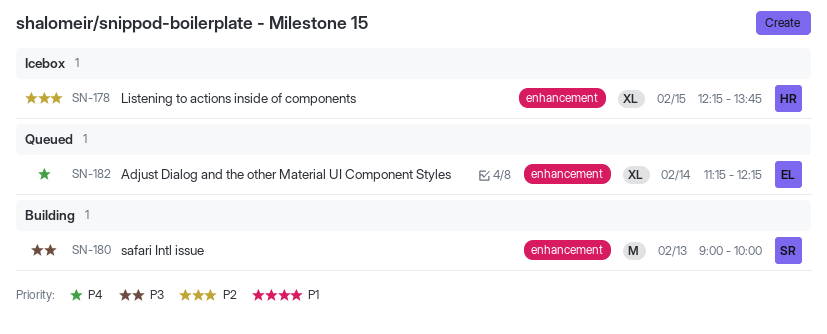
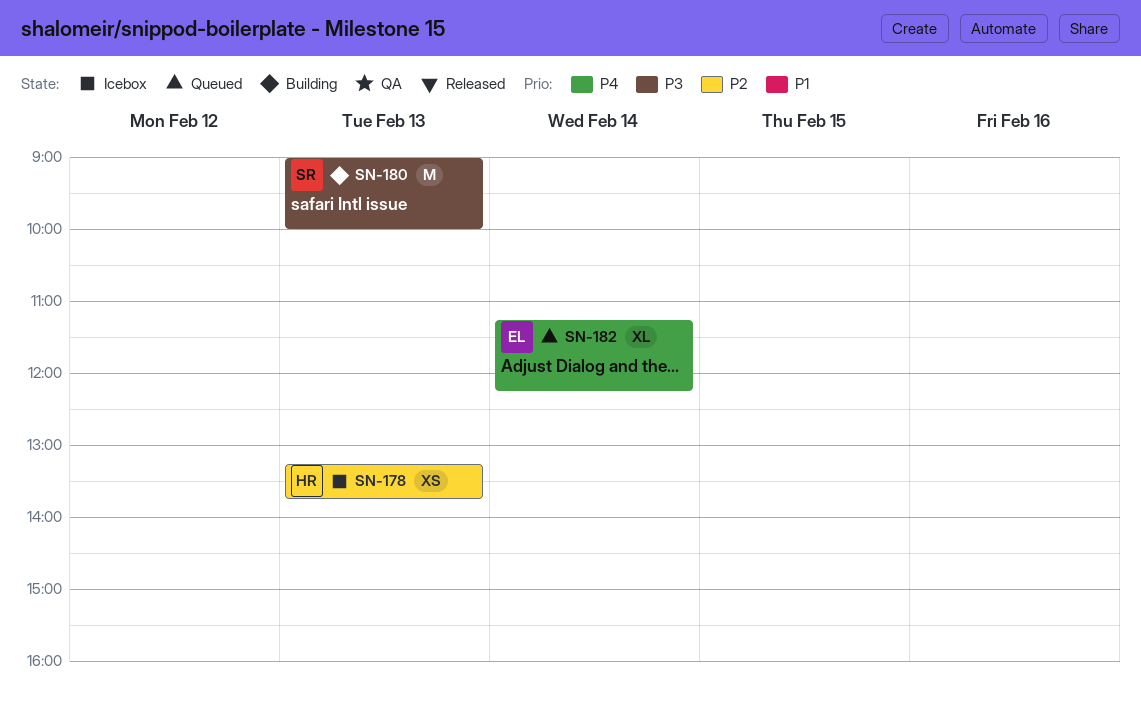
SN-178, estimate: XL -> XS
SN-178, day: Feb 15 -> Feb 13
SN-178, begins: 12:15 -> 13:15

